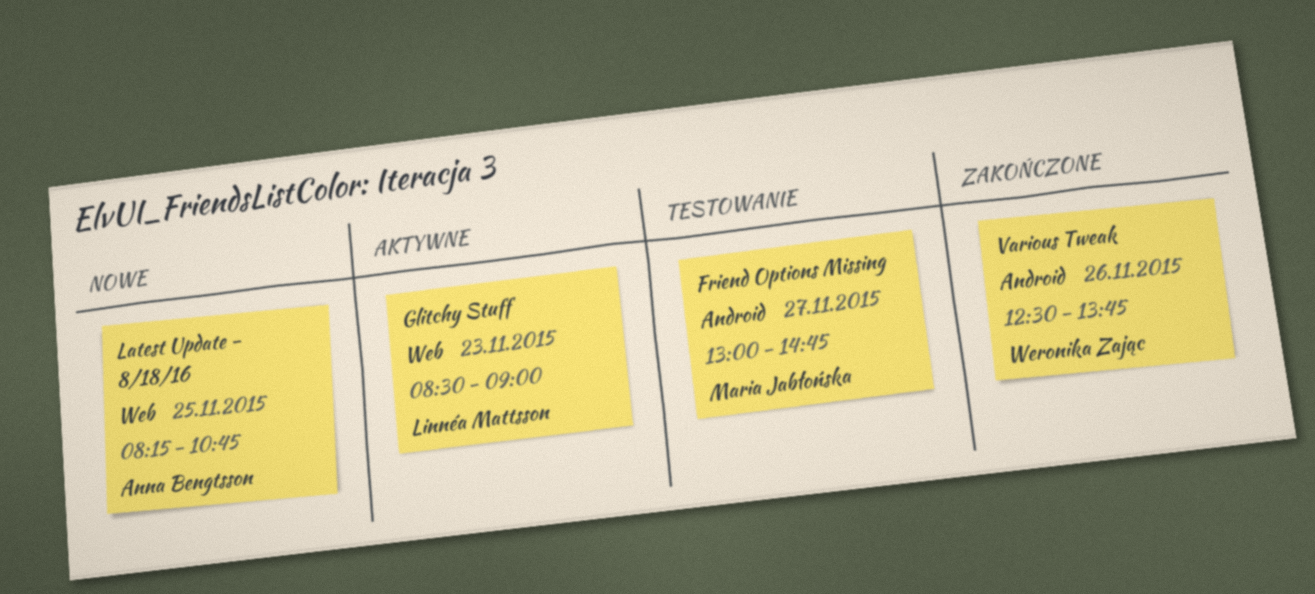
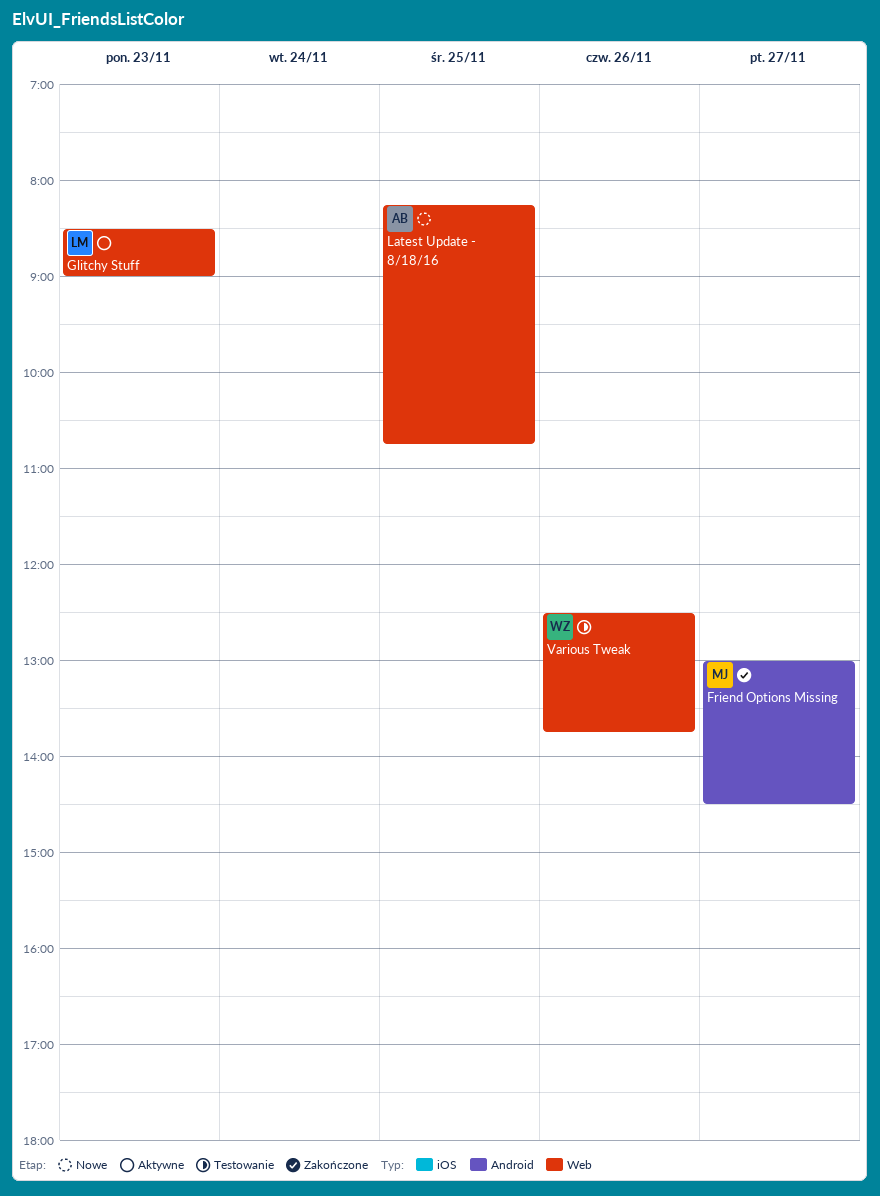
Friend Options Missing, status: Testowanie -> Zakończone
Friend Options Missing, ends: 14:45 -> 14:30
Various Tweak, status: Zakończone -> Testowanie
Various Tweak, label: Android -> Web

